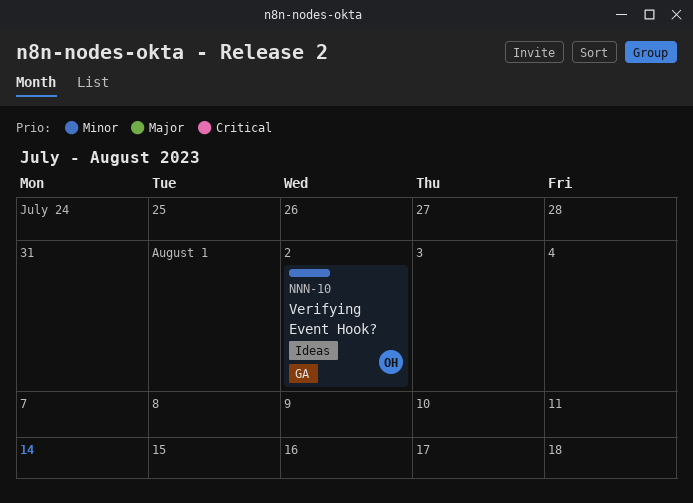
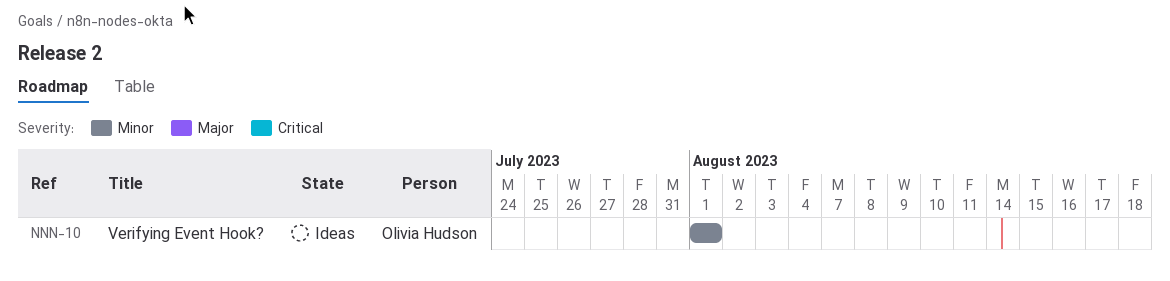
NNN-10, due: Aug 2 -> Aug 1

